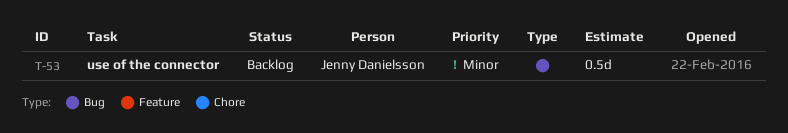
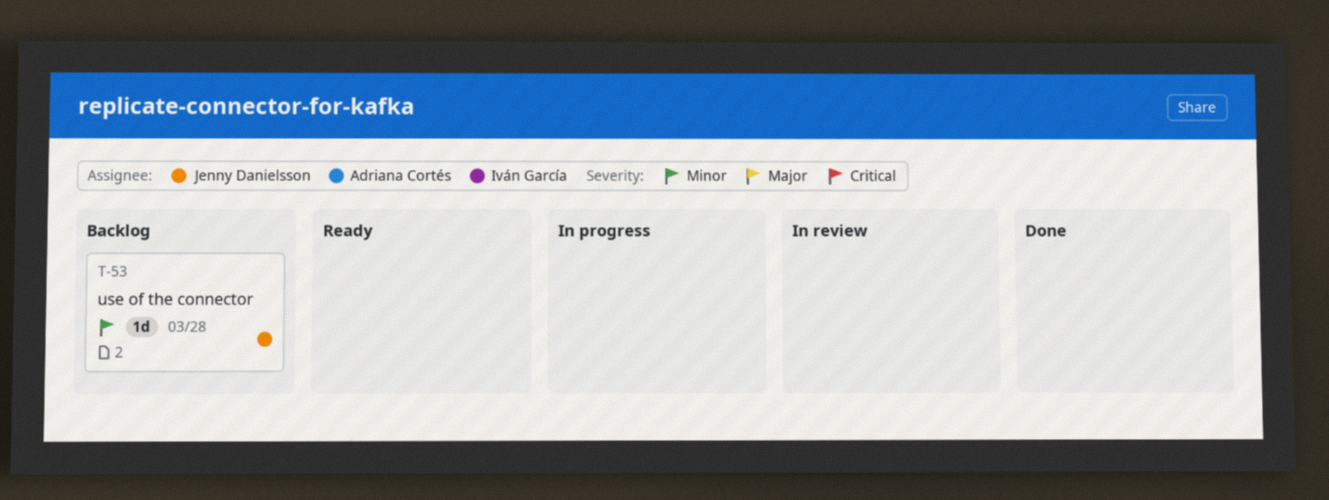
T-53, estimate: 0.5d -> 1d

